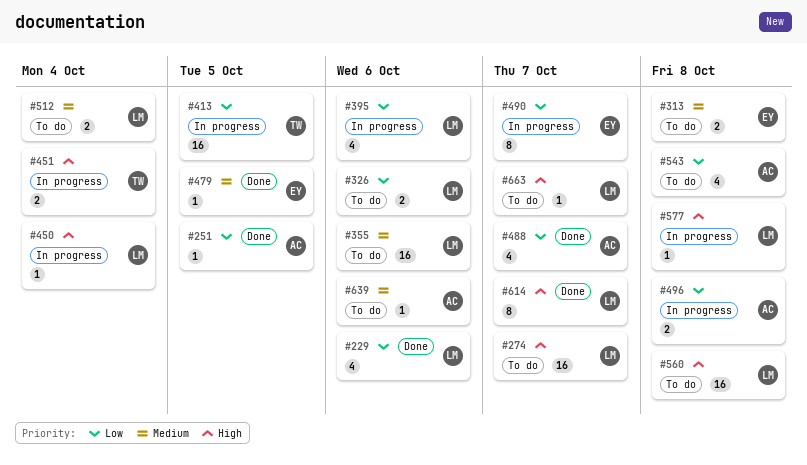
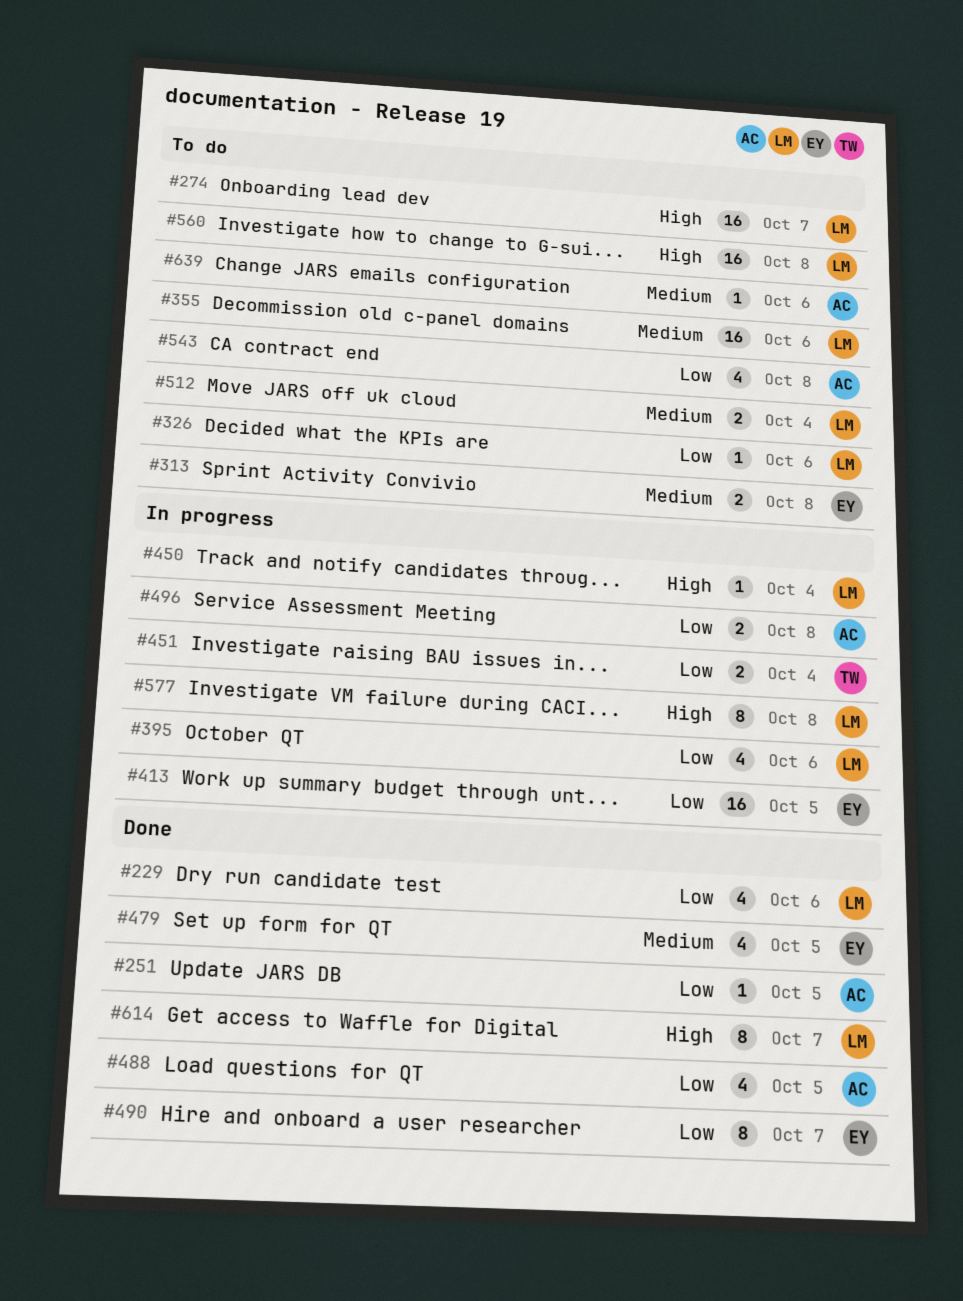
#326, estimate: 2 -> 1
#413, owner: TW -> EY
#451, priority: High -> Low
#479, estimate: 1 -> 4
#488, due: Oct 7 -> Oct 5
#490, status: In progress -> Done
#577, estimate: 1 -> 8
#663: present -> none

